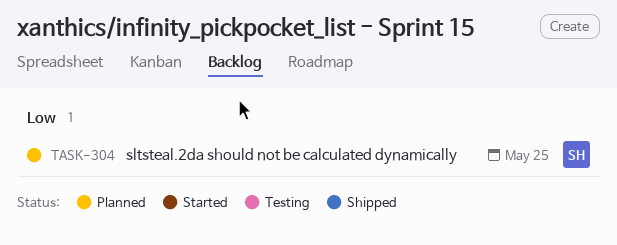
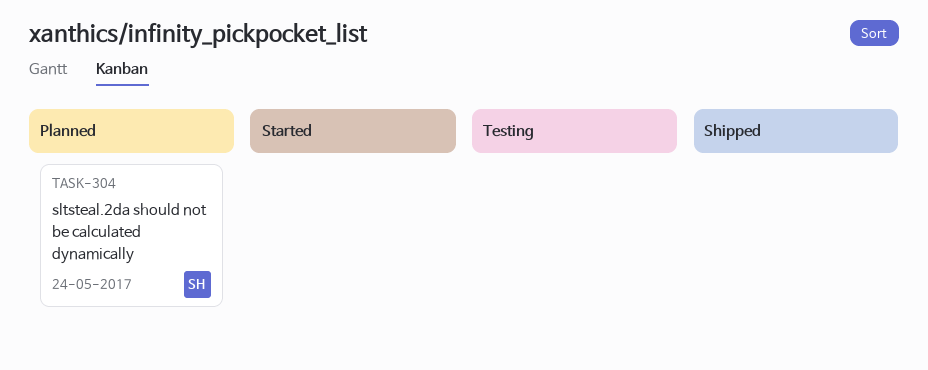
TASK-304, due: May 25 -> May 24

